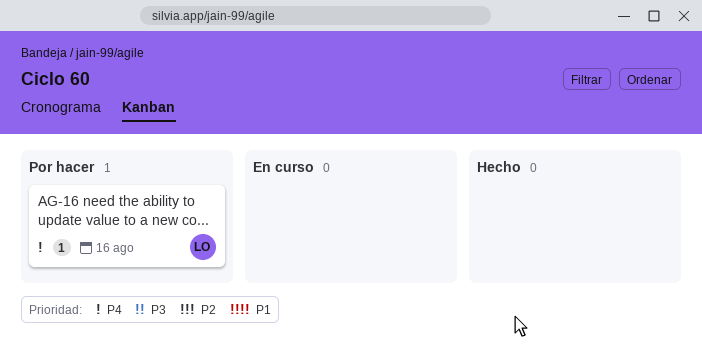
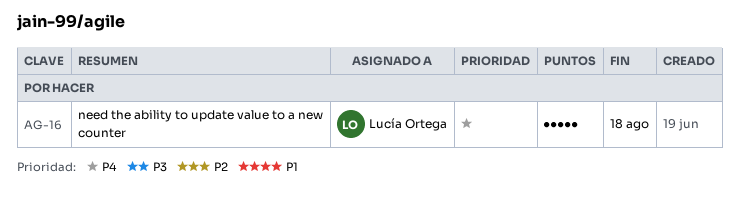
AG-16, estimate: 1 -> 5
AG-16, due: Aug 16 -> Aug 18

